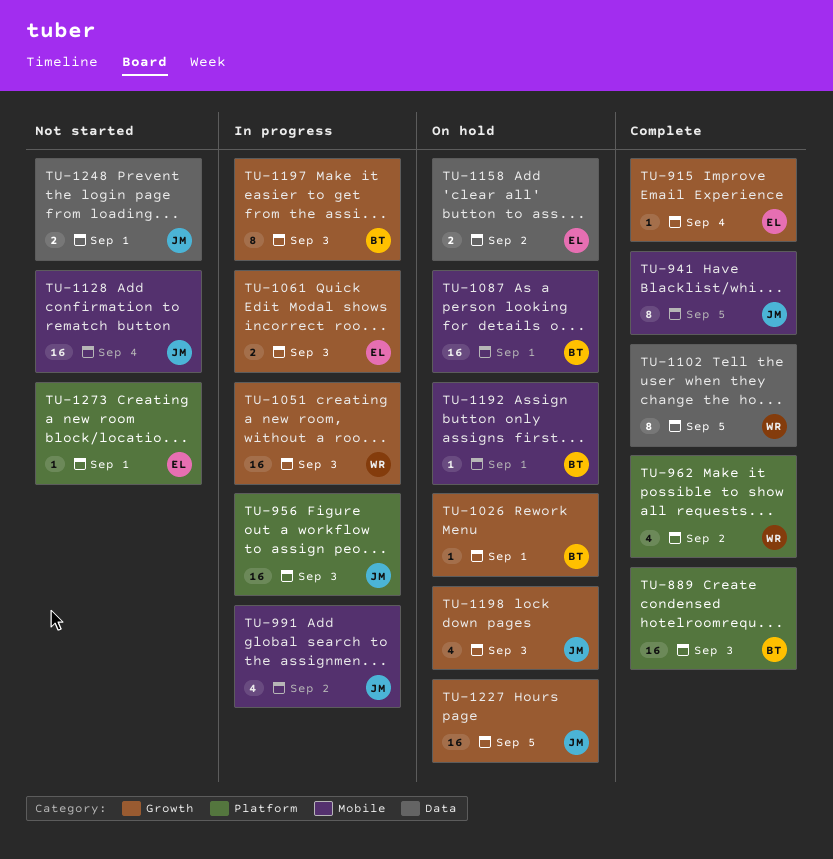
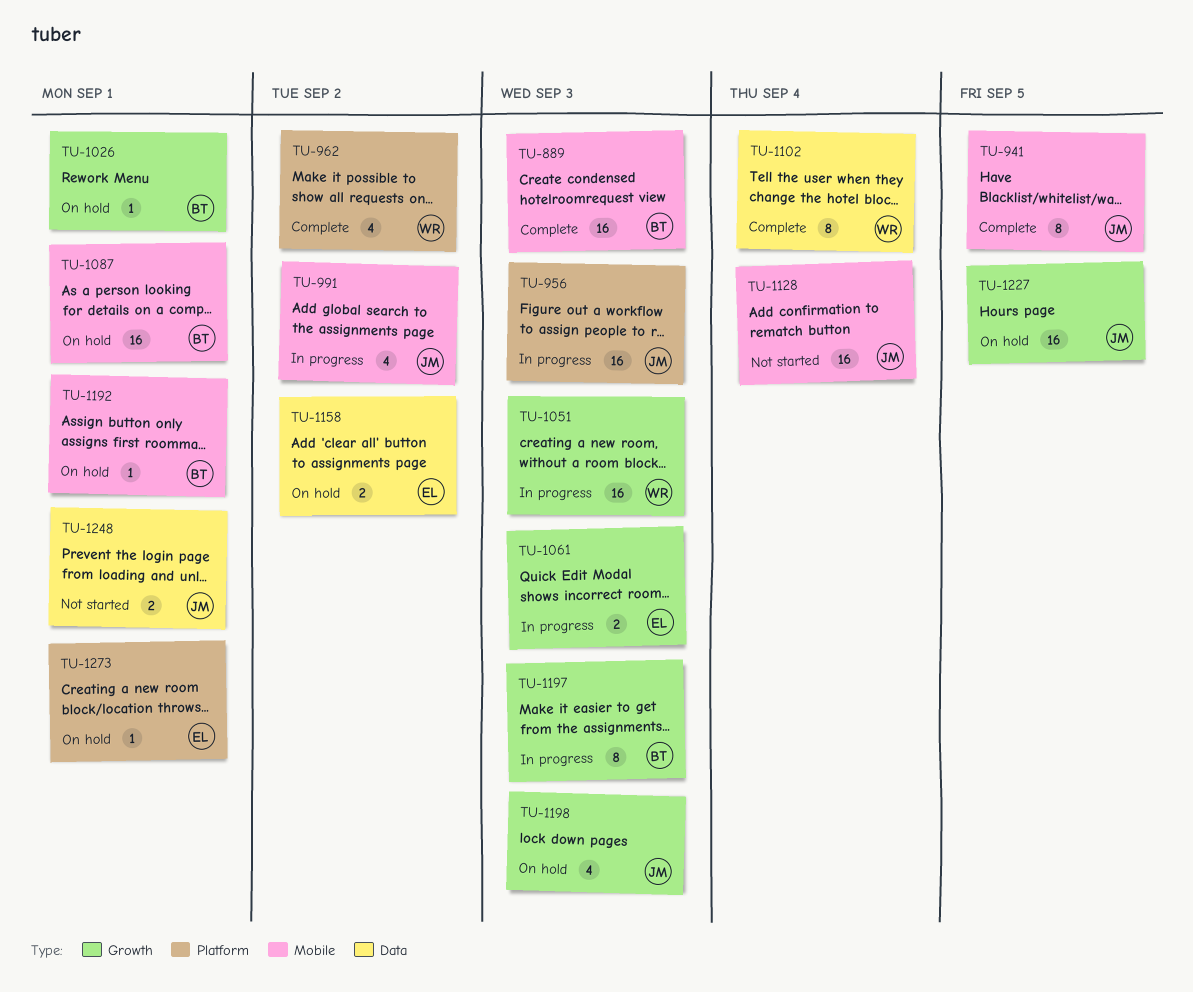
TU-889, label: Platform -> Mobile
TU-915: present -> none
TU-1102, due: Sep 5 -> Sep 4
TU-1273, status: Not started -> On hold

